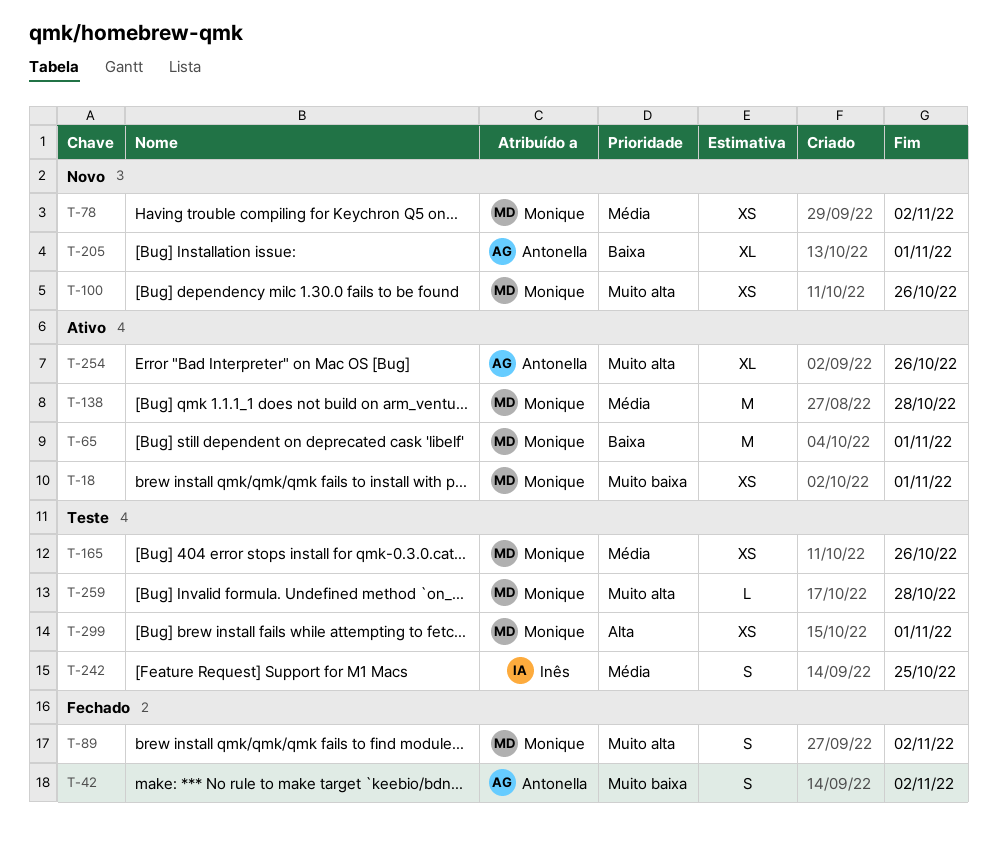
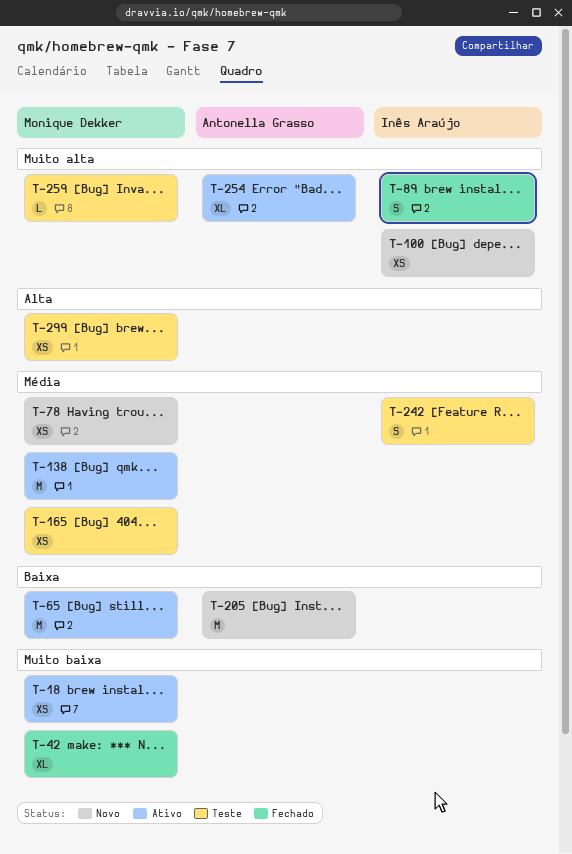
T-42, owner: Antonella Grasso -> Monique Dekker
T-42, estimate: S -> XL
T-89, owner: Monique Dekker -> Inês Araújo
T-100, owner: Monique Dekker -> Inês Araújo
T-205, estimate: XL -> M

